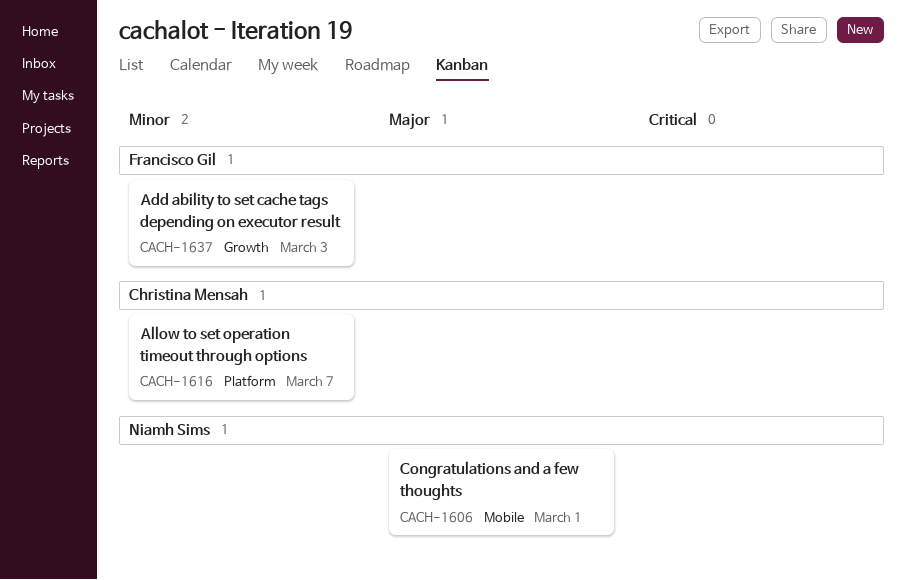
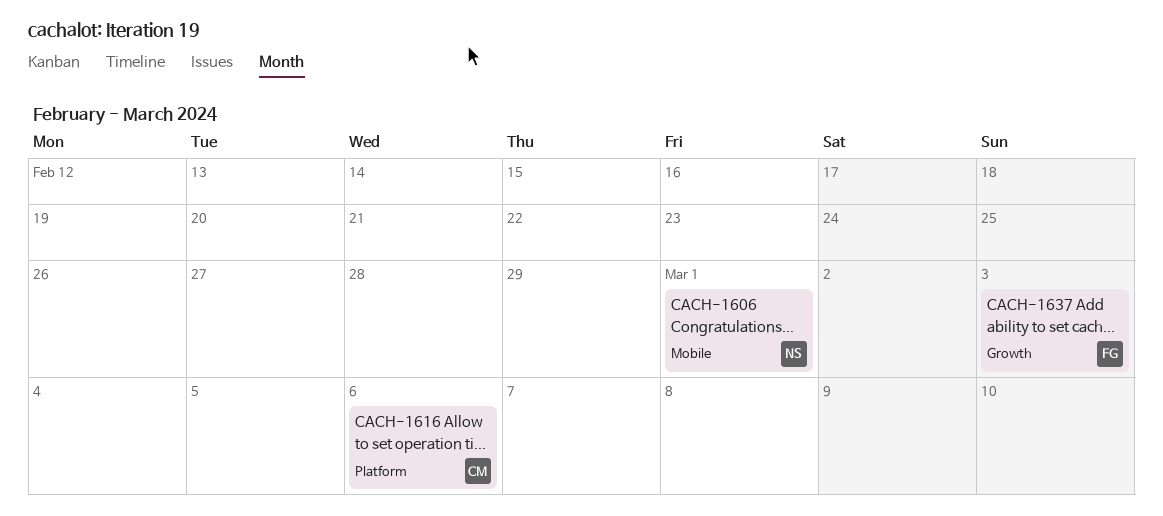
CACH-1616, due: Mar 7 -> Mar 6

